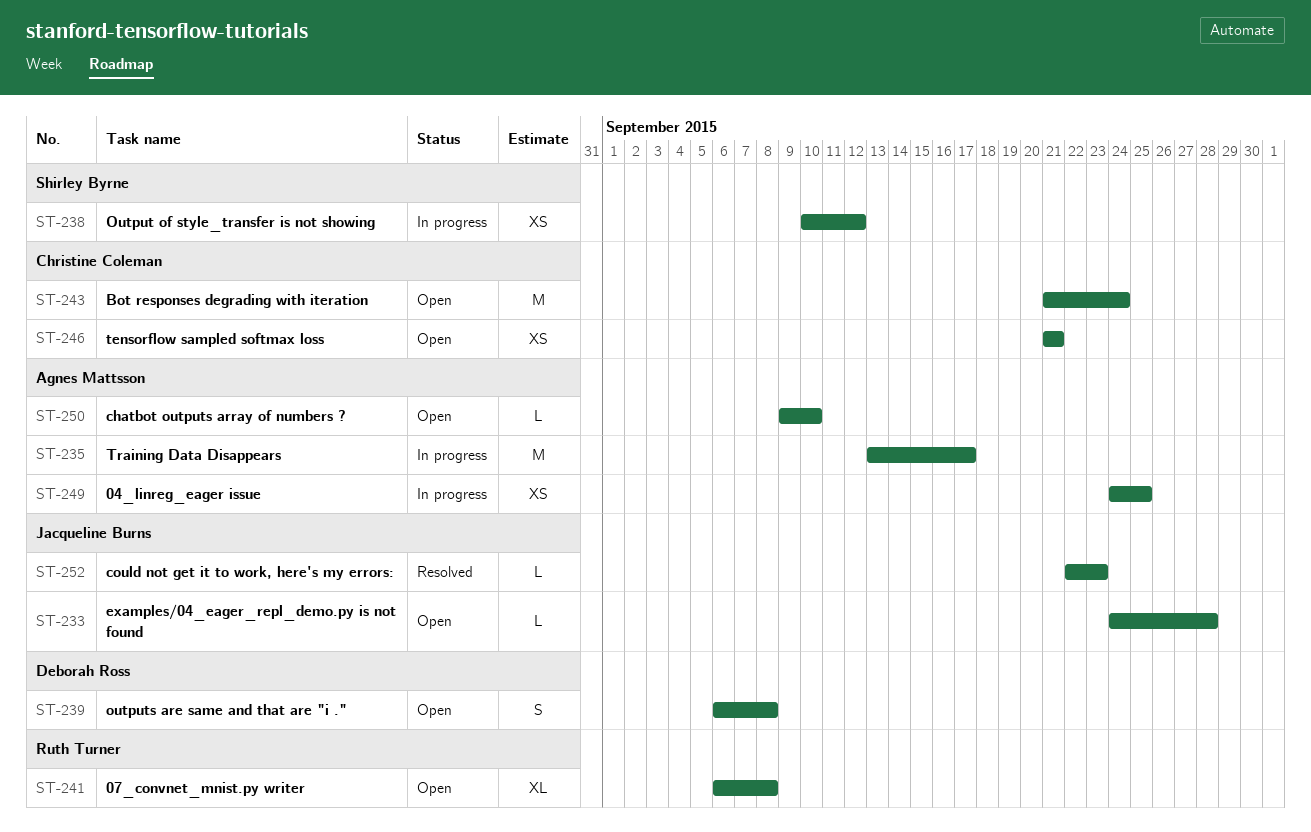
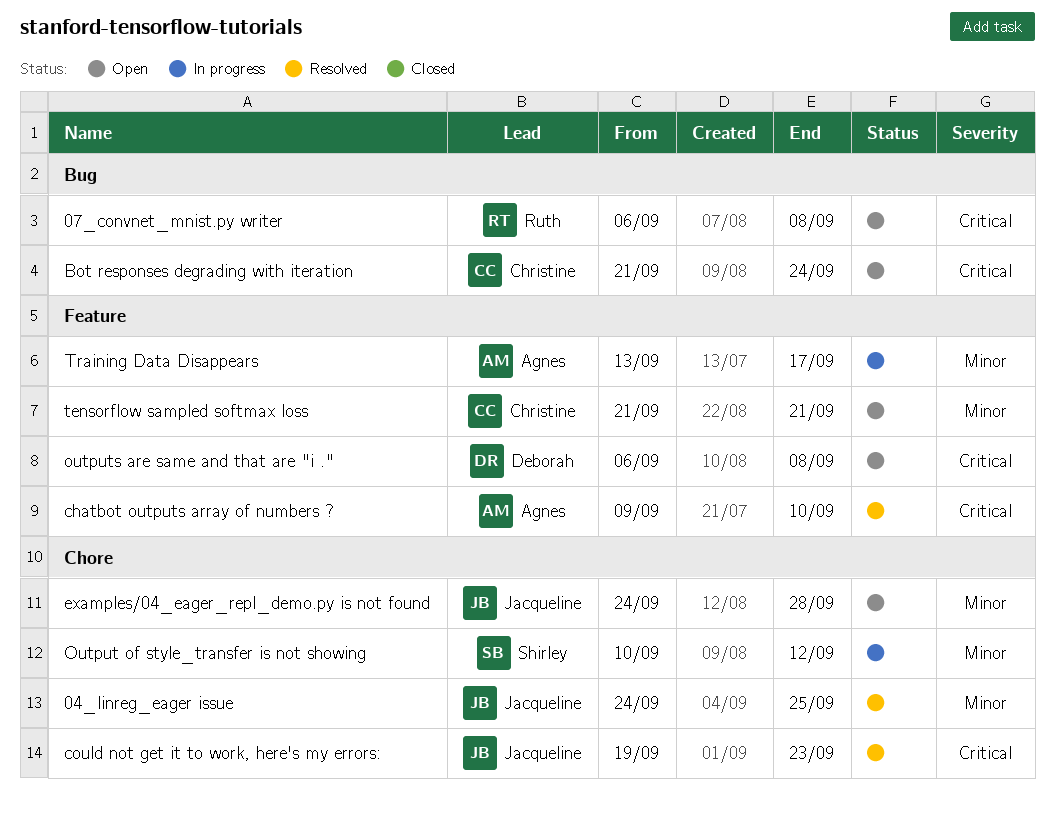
04_linreg_eager issue, status: In progress -> Resolved
04_linreg_eager issue, owner: Agnes Mattsson -> Jacqueline Burns
chatbot outputs array of numbers ?, status: Open -> Resolved
could not get it to work, here's my errors:, start: Sep 22 -> Sep 19

